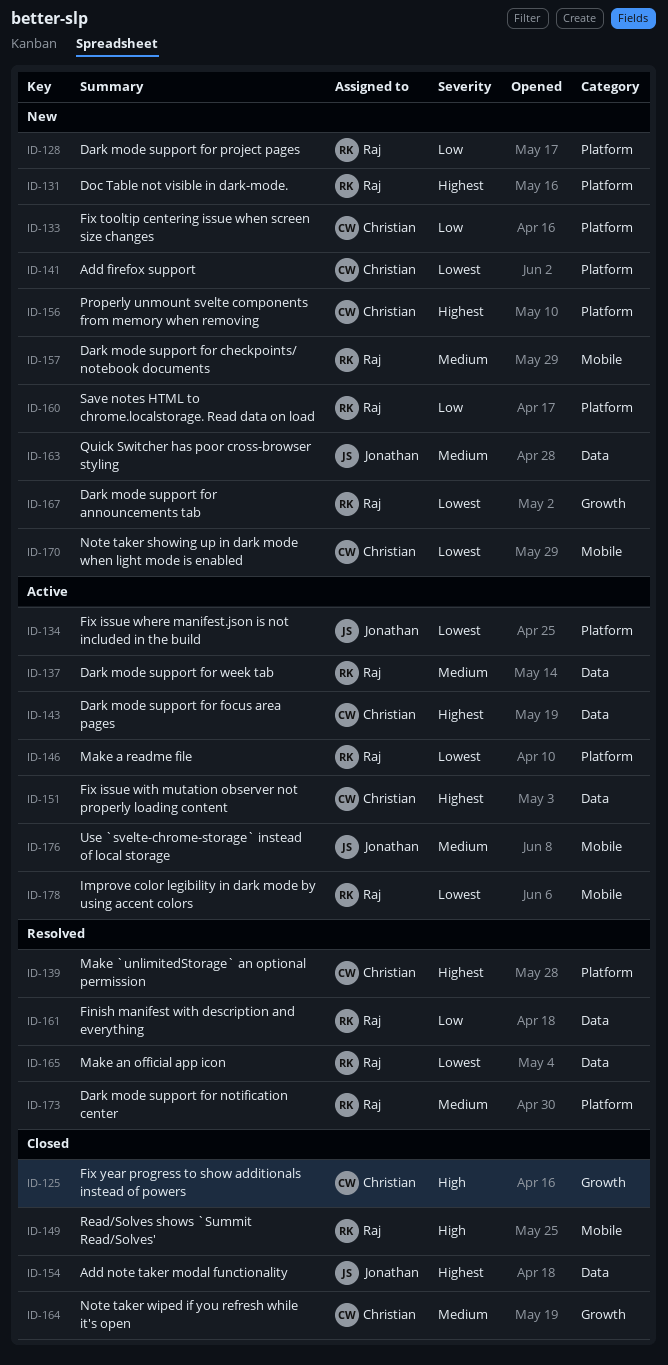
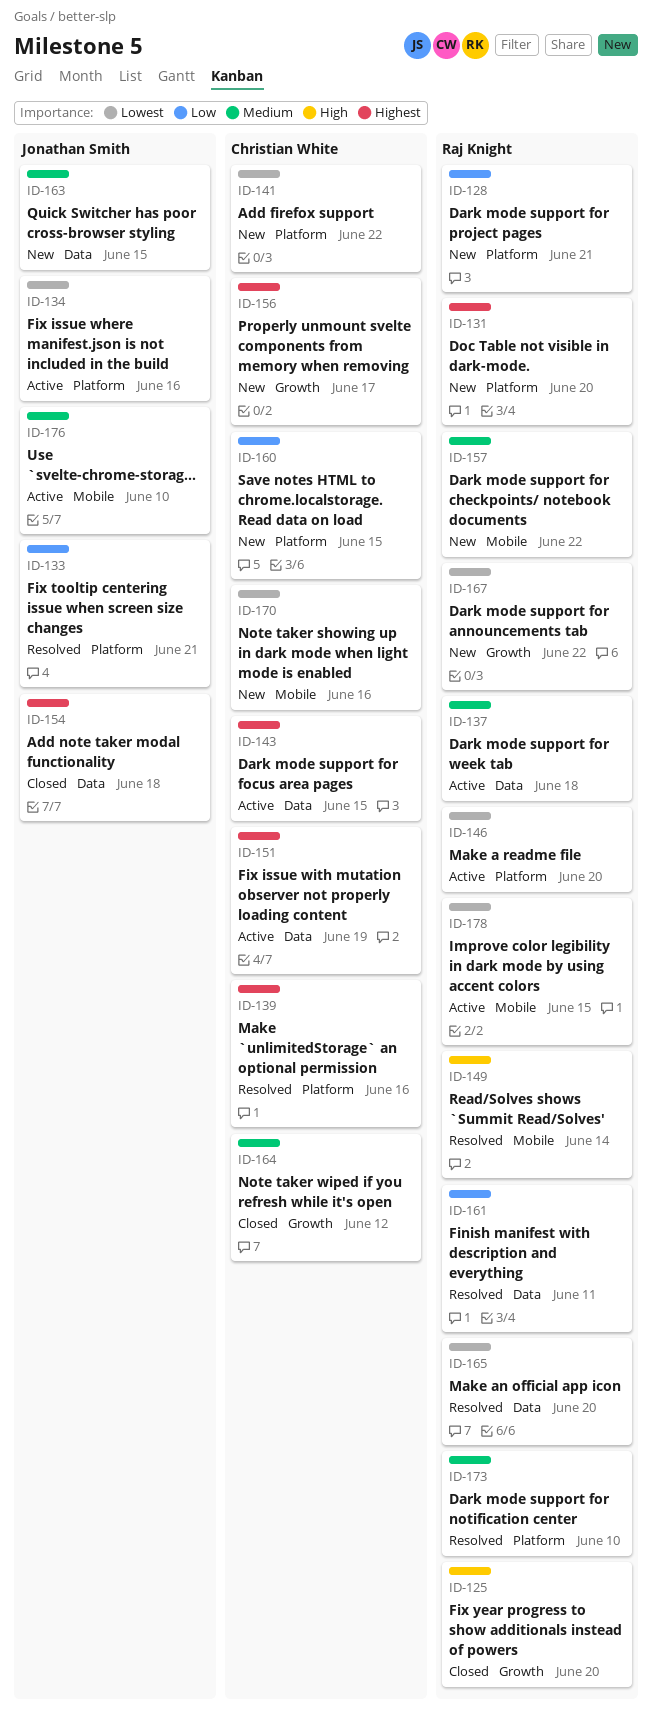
ID-125, owner: Christian White -> Raj Knight
ID-133, status: New -> Resolved
ID-133, owner: Christian White -> Jonathan Smith
ID-149, status: Closed -> Resolved
ID-156, label: Platform -> Growth
ID-160, owner: Raj Knight -> Christian White

